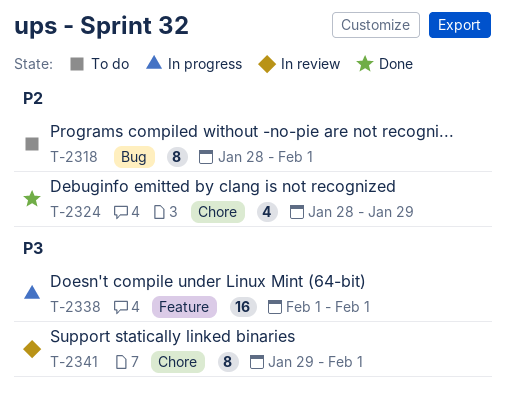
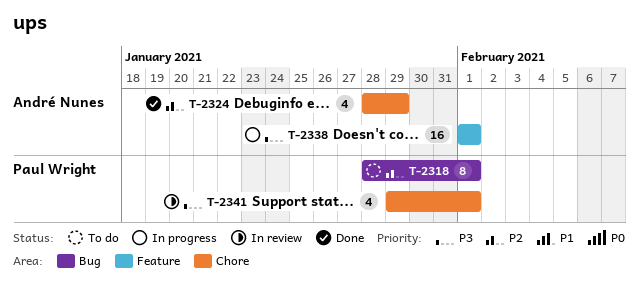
T-2341, estimate: 8 -> 4

